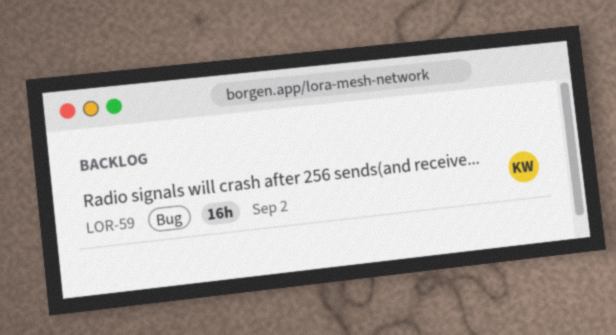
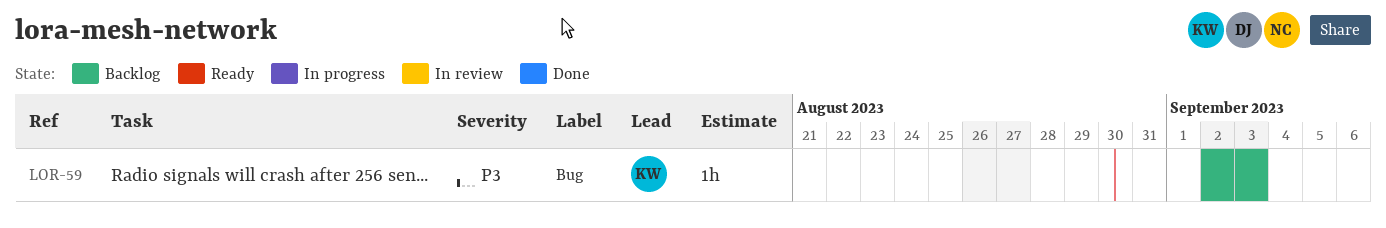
LOR-59, estimate: 16h -> 1h
LOR-59, due: Sep 2 -> Sep 3

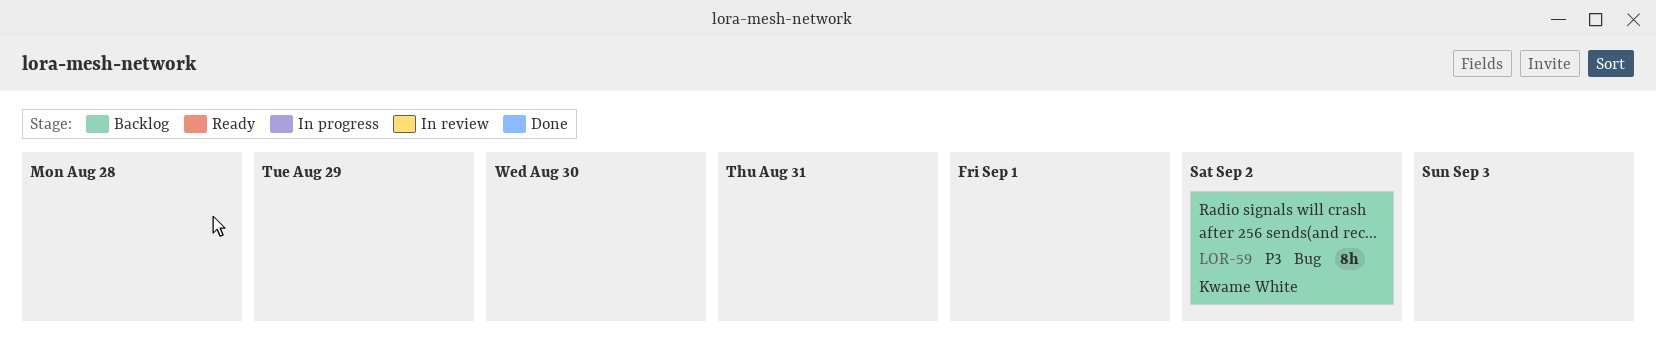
LOR-59, estimate: 1h -> 8h
LOR-59, due: Sep 3 -> Sep 2

